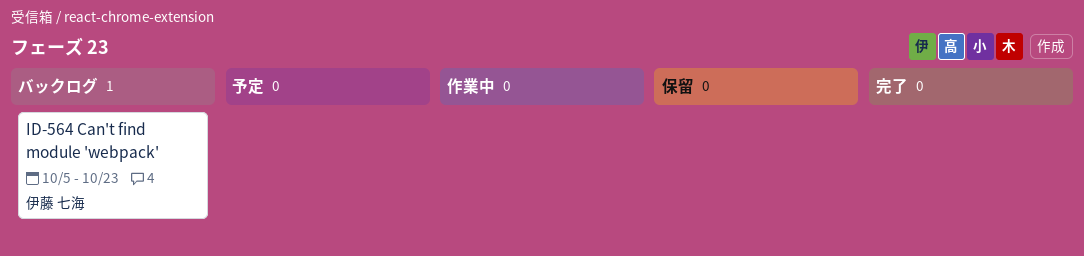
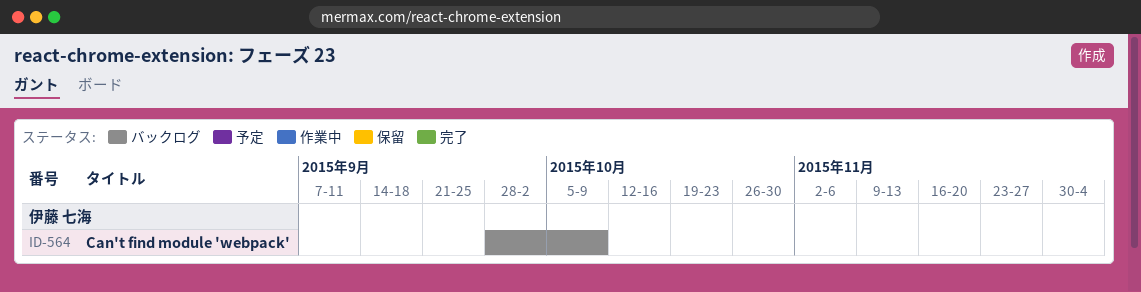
ID-564, start: Oct 5 -> Sep 28
ID-564, due: Oct 23 -> Oct 9

